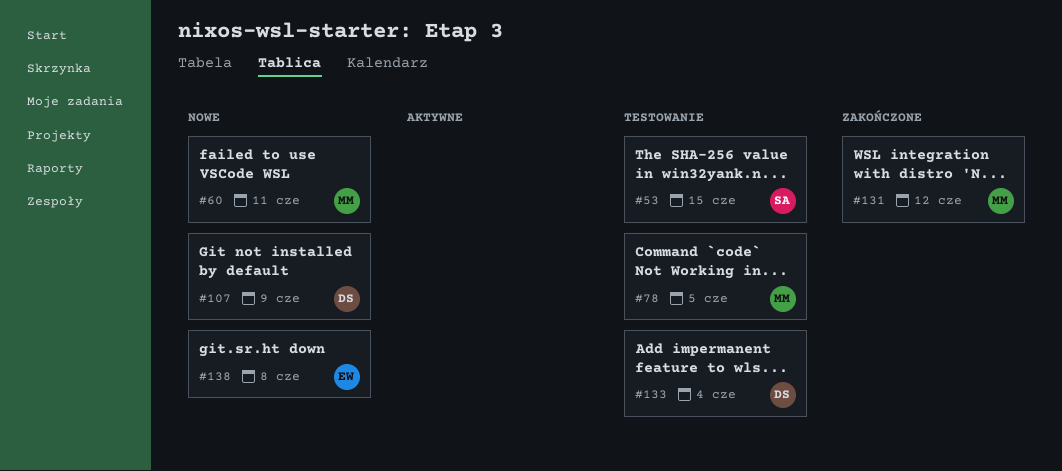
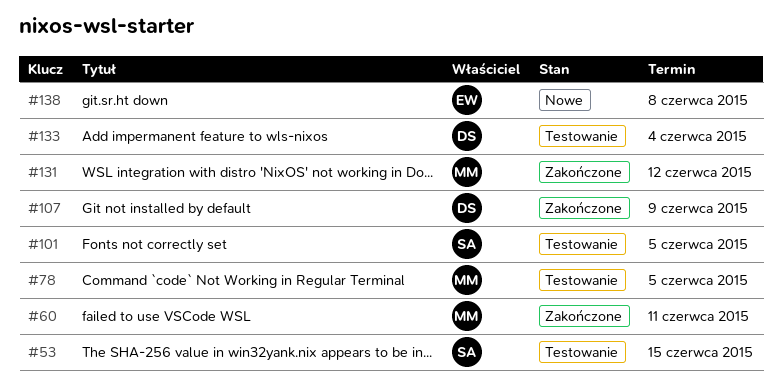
#60, status: Nowe -> Zakończone
#101: none -> present
#107, status: Nowe -> Zakończone

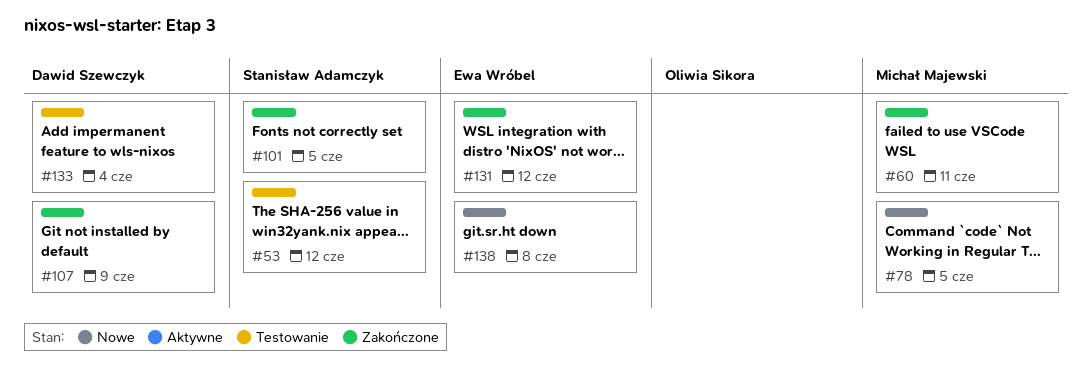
#53, due: Jun 15 -> Jun 12
#78, status: Testowanie -> Nowe
#101, status: Testowanie -> Zakończone
#131, owner: Michał Majewski -> Ewa Wróbel

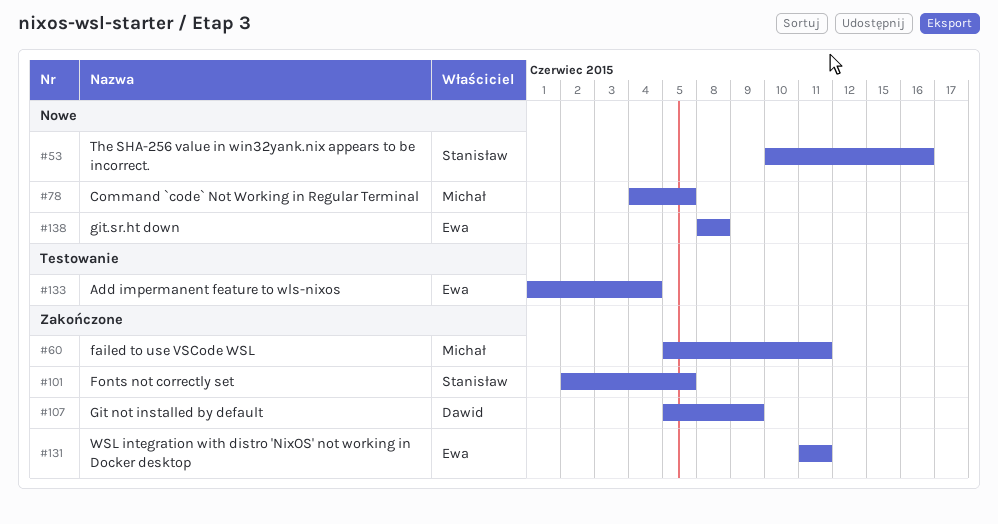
#53, status: Testowanie -> Nowe
#53, due: Jun 12 -> Jun 16
#131, due: Jun 12 -> Jun 11
#133, owner: Dawid Szewczyk -> Ewa Wróbel

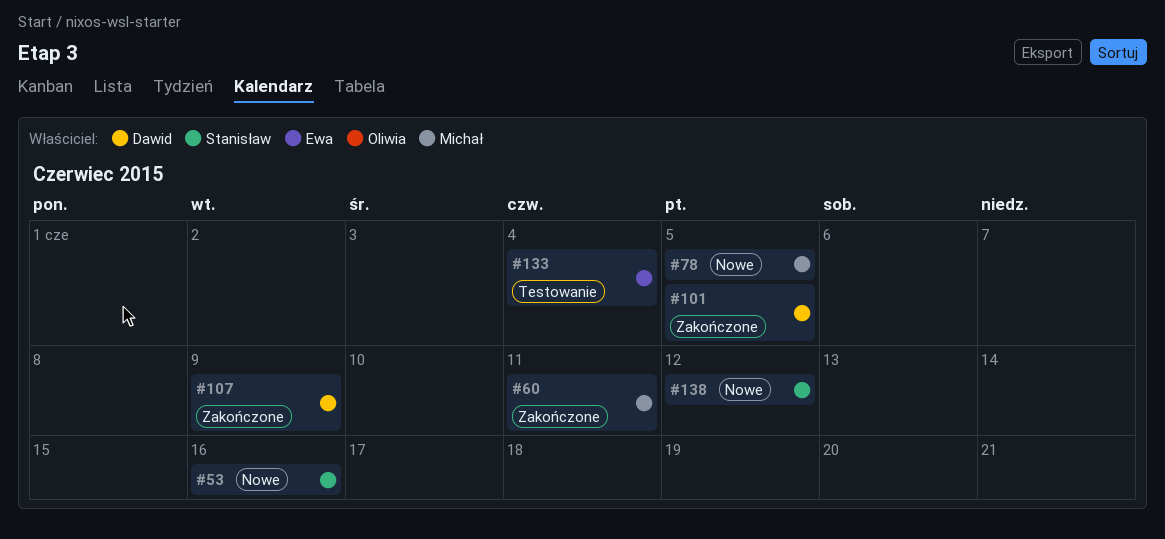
#101, owner: Stanisław -> Dawid
#131: present -> none
#138, owner: Ewa -> Stanisław
#138, due: Jun 8 -> Jun 12

